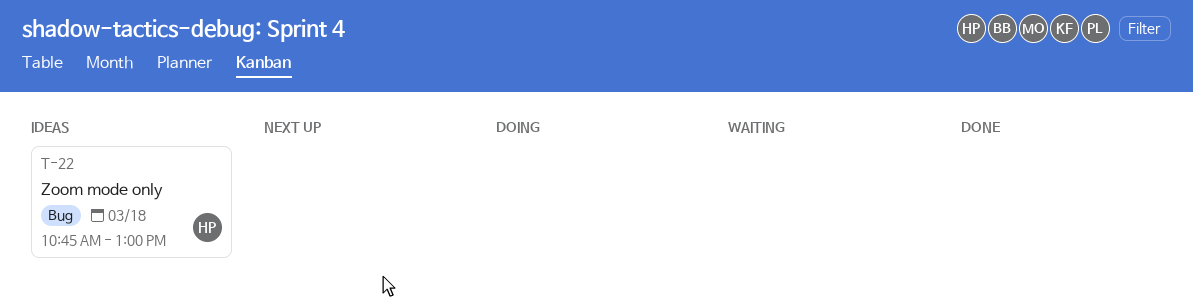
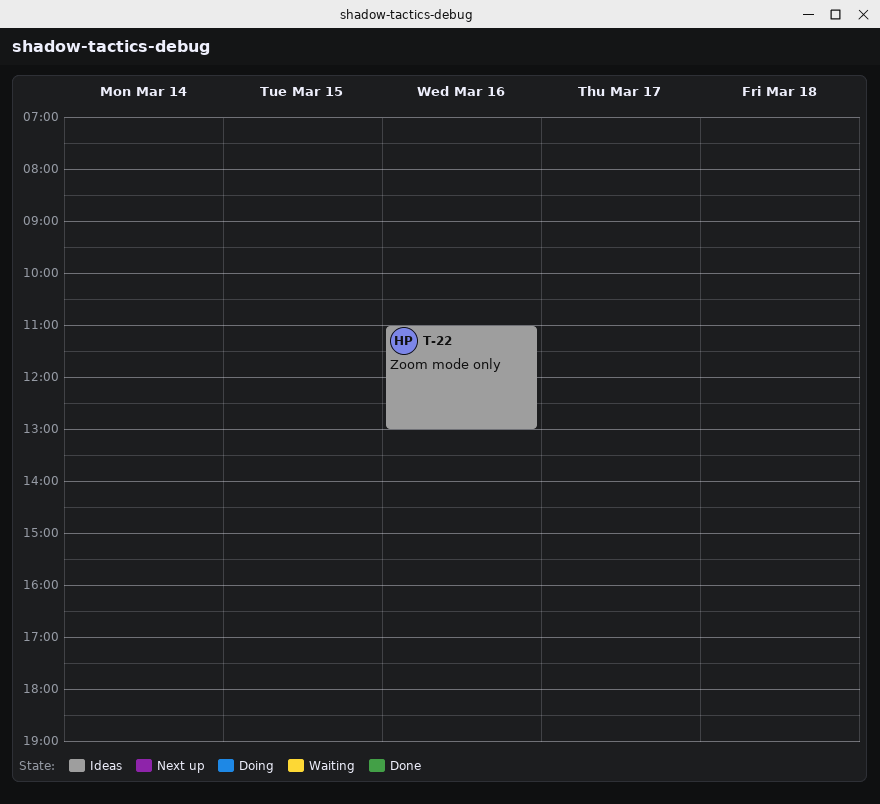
T-22, day: Mar 18 -> Mar 16
T-22, begins: 10:45 -> 11:00

